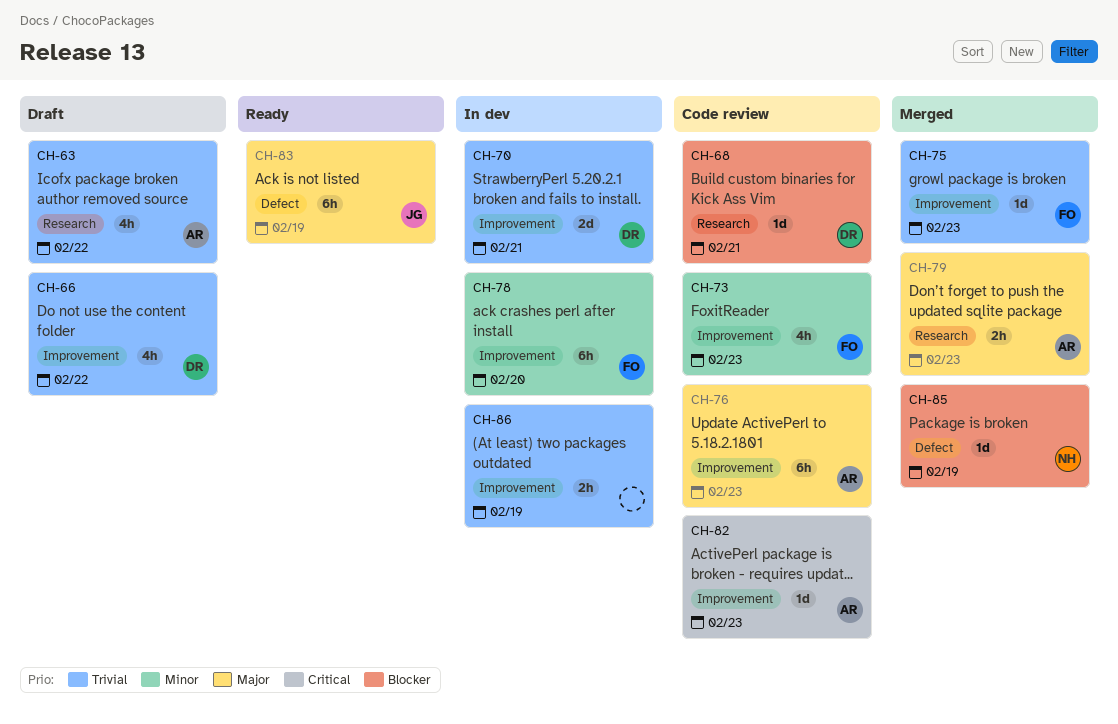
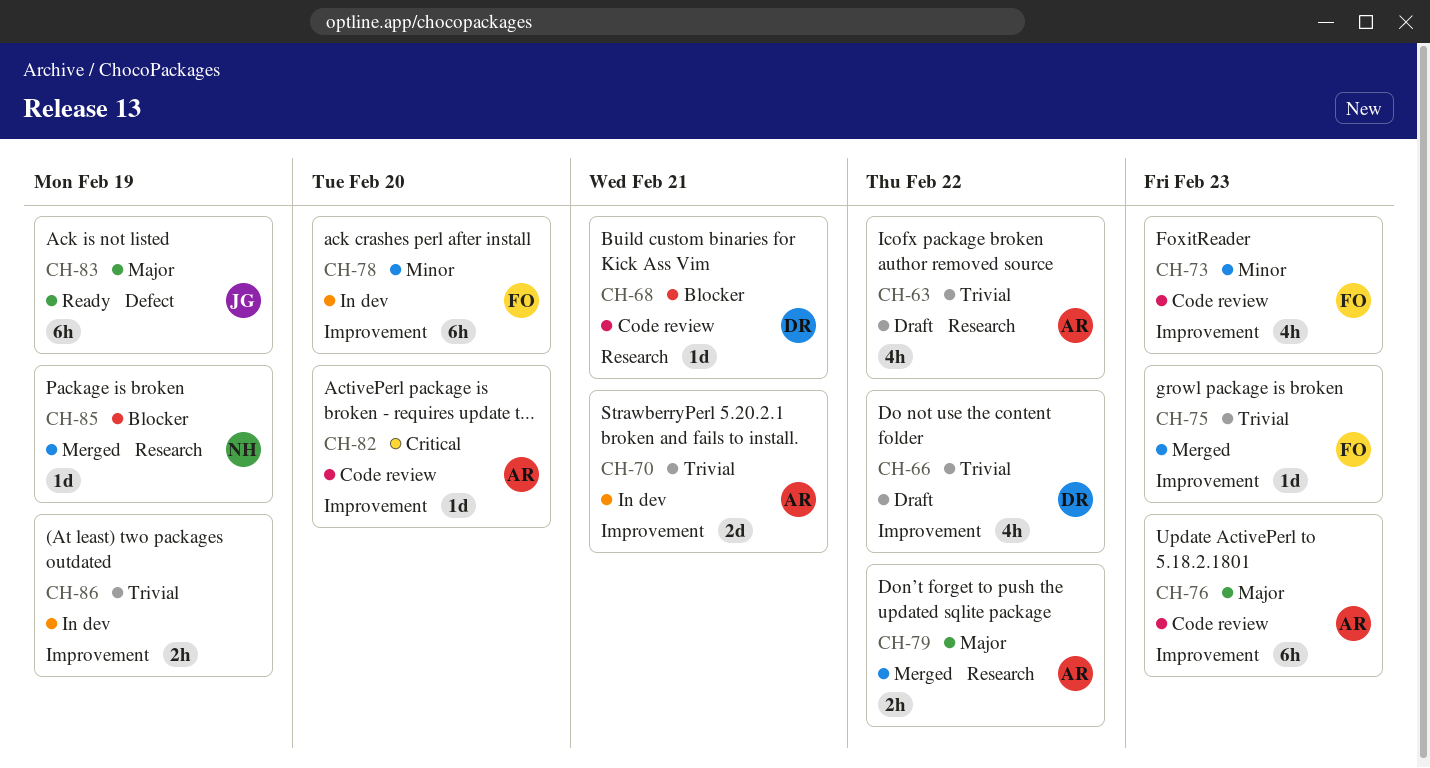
CH-70, owner: DR -> AR
CH-79, due: Feb 23 -> Feb 22
CH-82, due: Feb 23 -> Feb 20
CH-85, label: Defect -> Research

